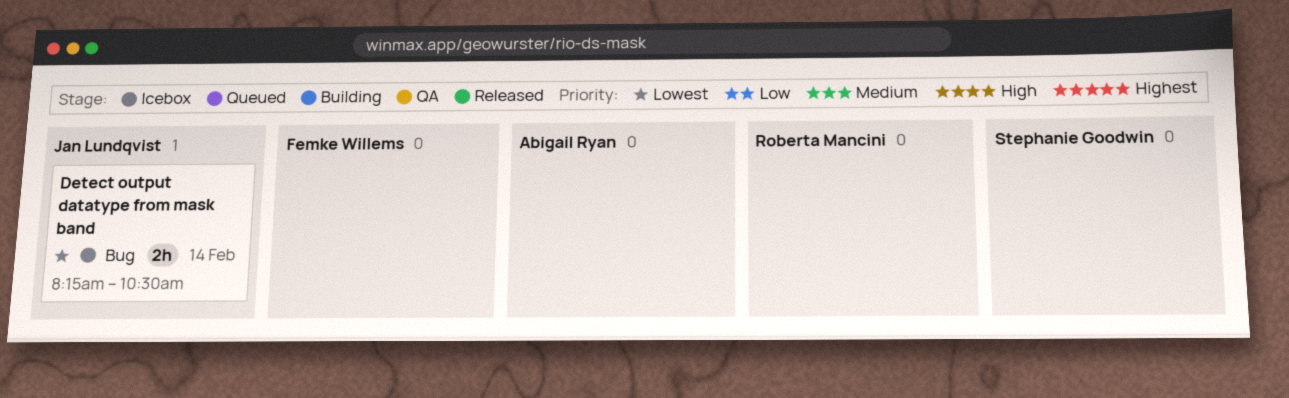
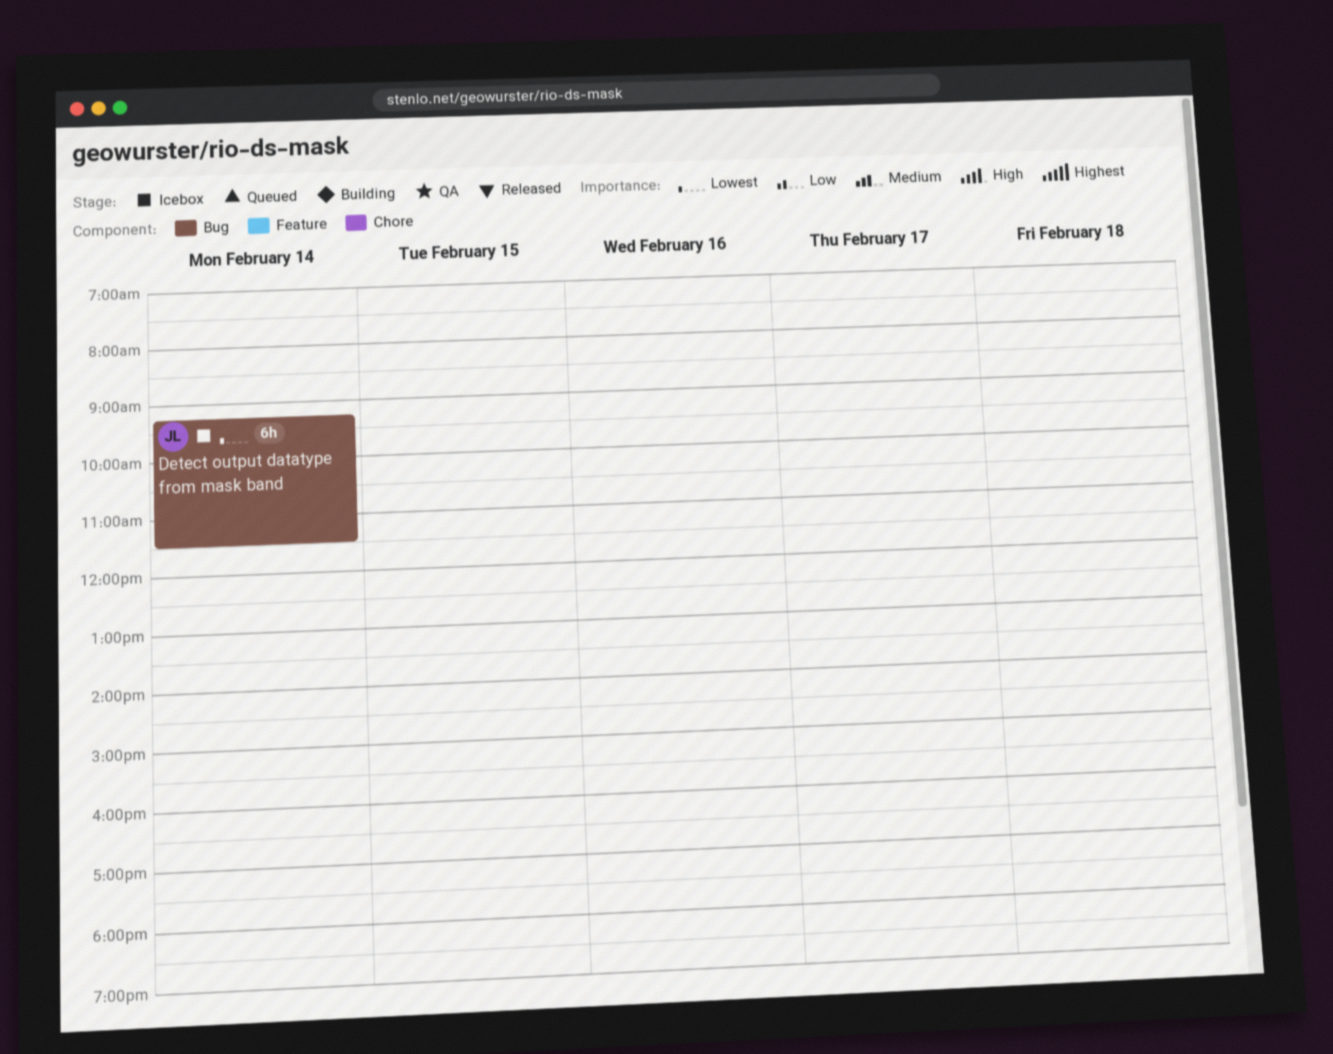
Detect output datatype from mask band, estimate: 2h -> 6h
Detect output datatype from mask band, begins: 08:15 -> 09:15
Detect output datatype from mask band, ends: 10:30 -> 11:30

